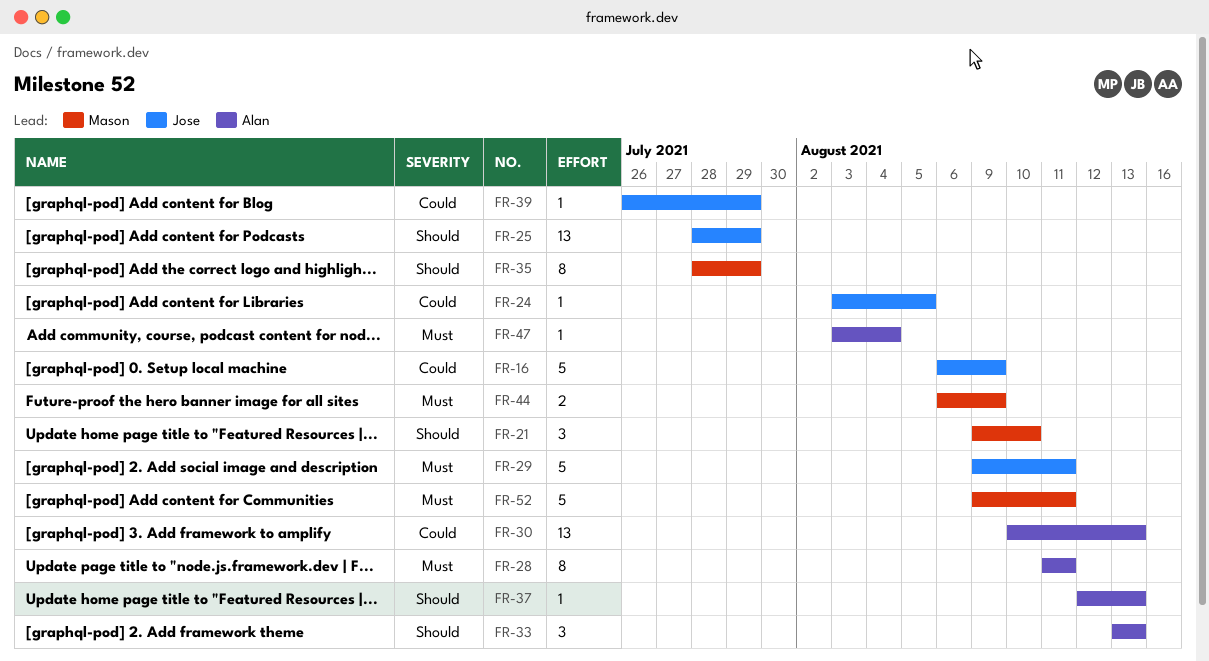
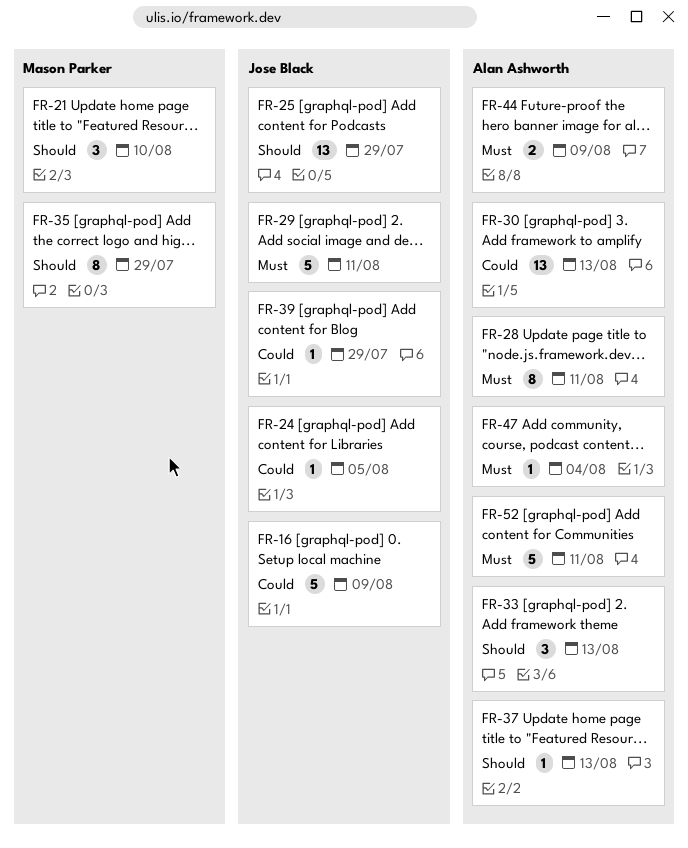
FR-44, owner: Mason Parker -> Alan Ashworth
FR-52, owner: Mason Parker -> Alan Ashworth

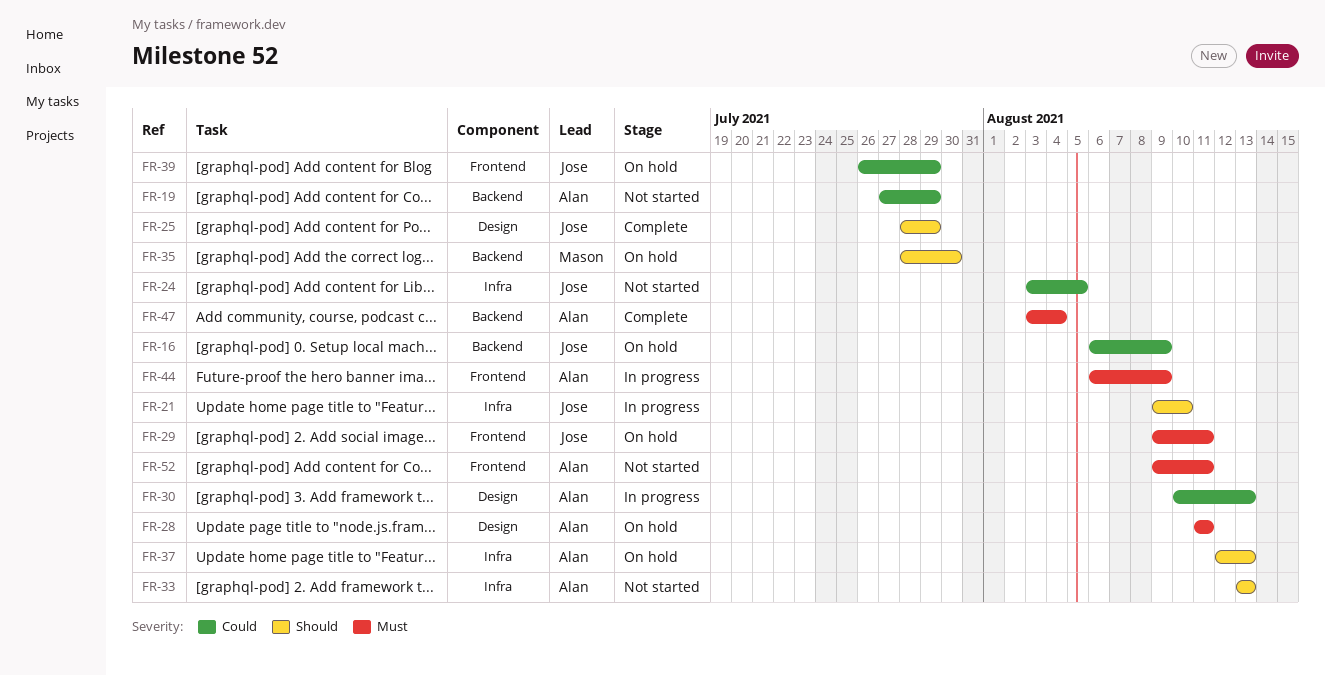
FR-19: none -> present
FR-21, owner: Mason Parker -> Jose Black
FR-35, due: Jul 29 -> Jul 30

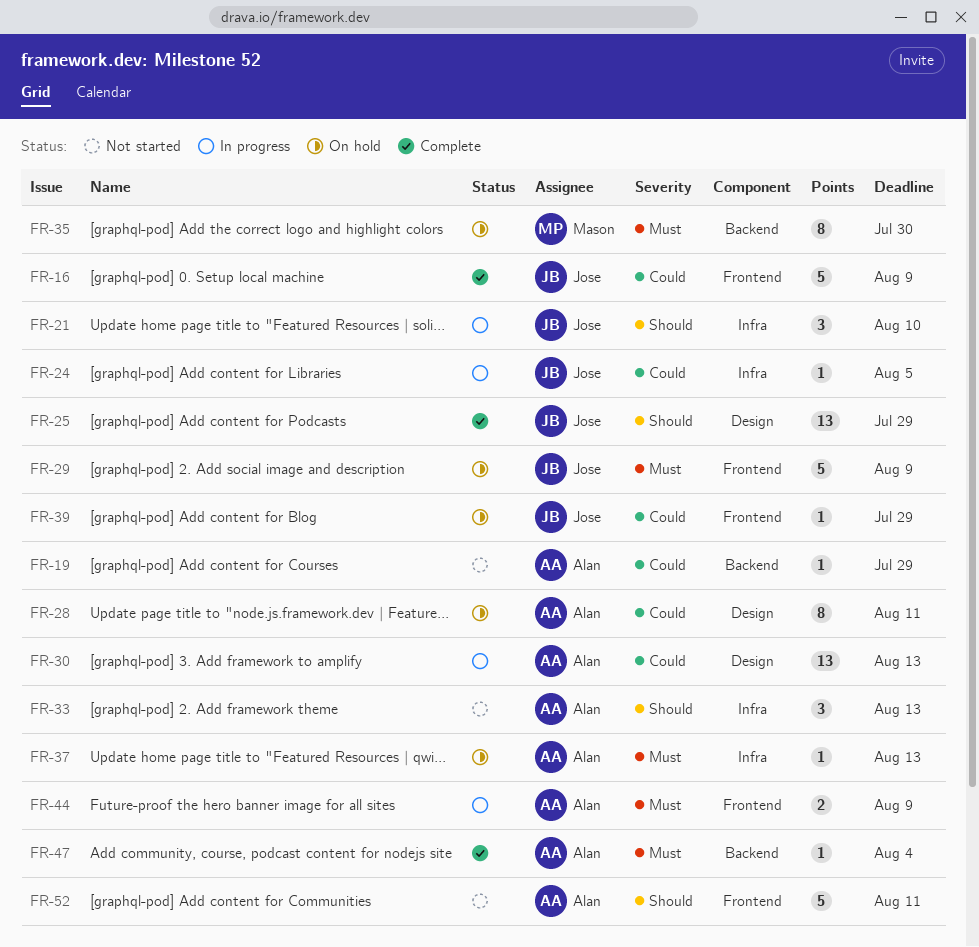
FR-16, status: On hold -> Complete
FR-16, label: Backend -> Frontend
FR-24, status: Not started -> In progress
FR-28, priority: Must -> Could
FR-29, due: Aug 11 -> Aug 9
FR-35, priority: Should -> Must
FR-37, priority: Should -> Must
FR-52, priority: Must -> Should

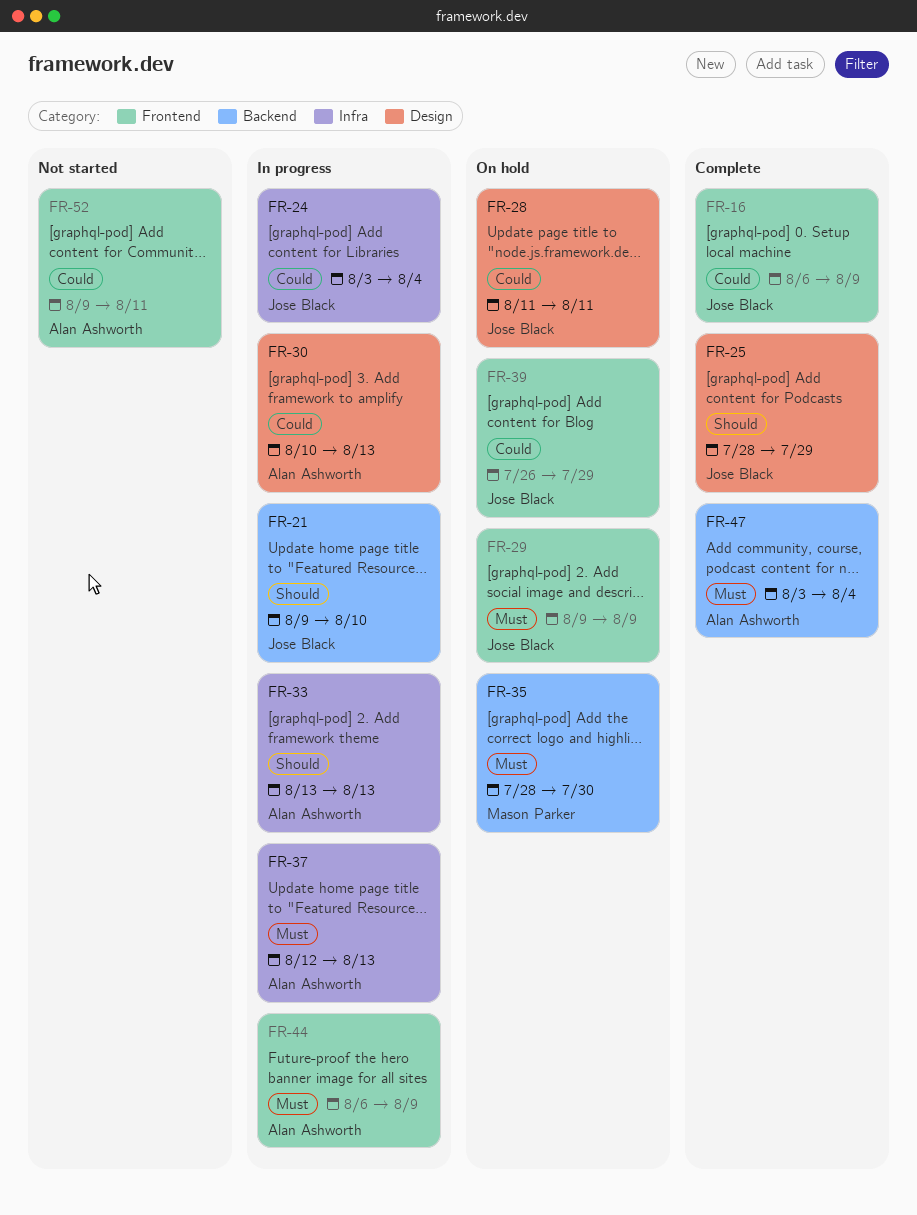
FR-19: present -> none
FR-21, label: Infra -> Backend
FR-24, due: Aug 5 -> Aug 4
FR-28, owner: Alan Ashworth -> Jose Black
FR-33, status: Not started -> In progress
FR-37, status: On hold -> In progress
FR-52, priority: Should -> Could

